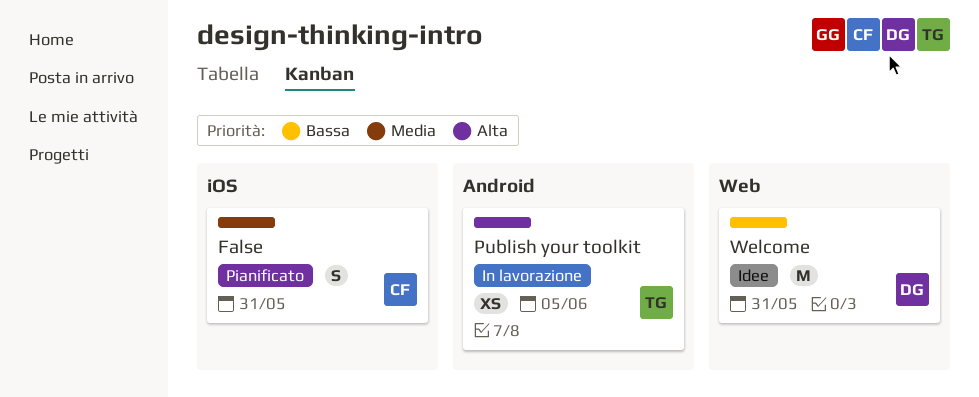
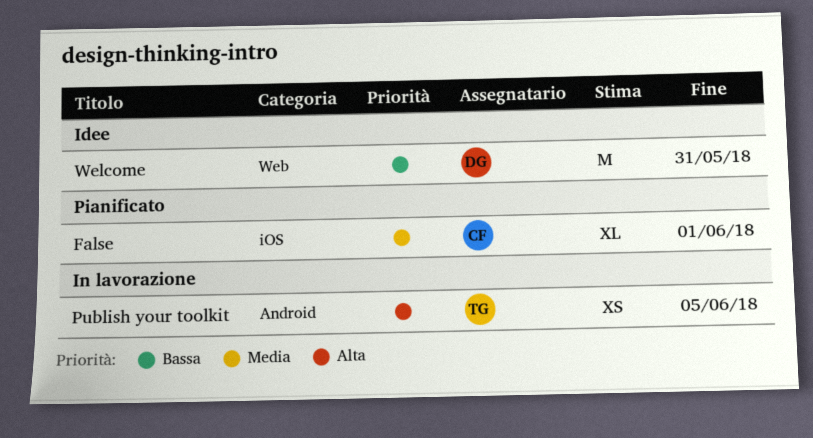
False, estimate: S -> XL
False, due: May 31 -> Jun 1

